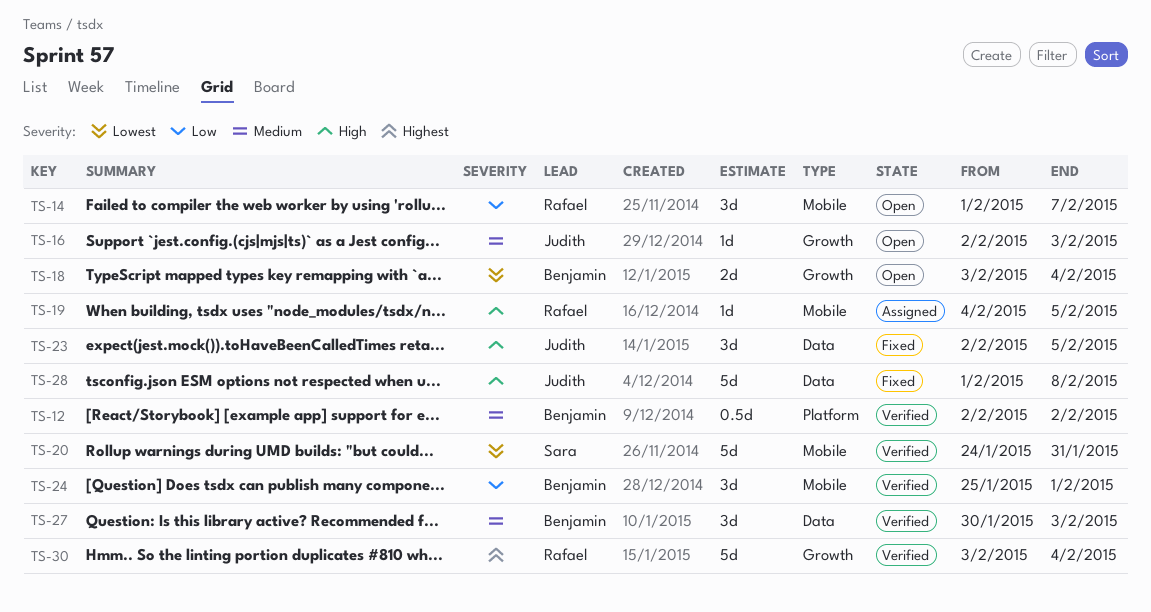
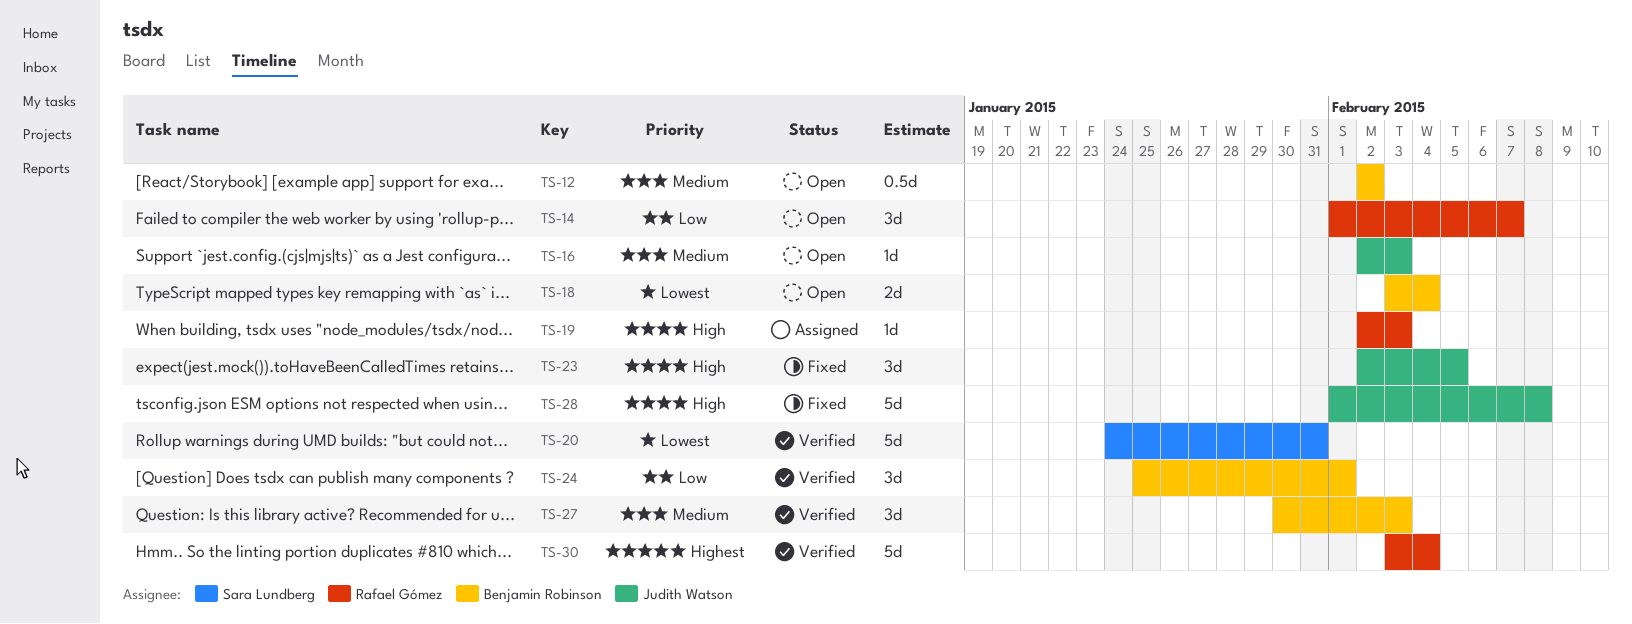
TS-12, status: Verified -> Open
TS-19, start: Feb 4 -> Feb 2
TS-19, due: Feb 5 -> Feb 3

